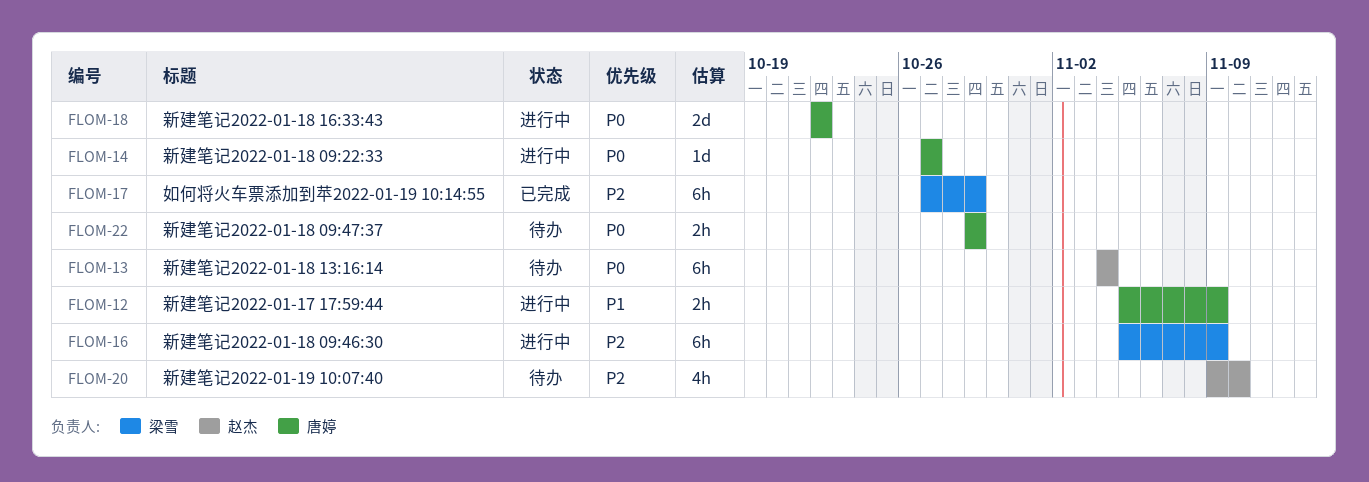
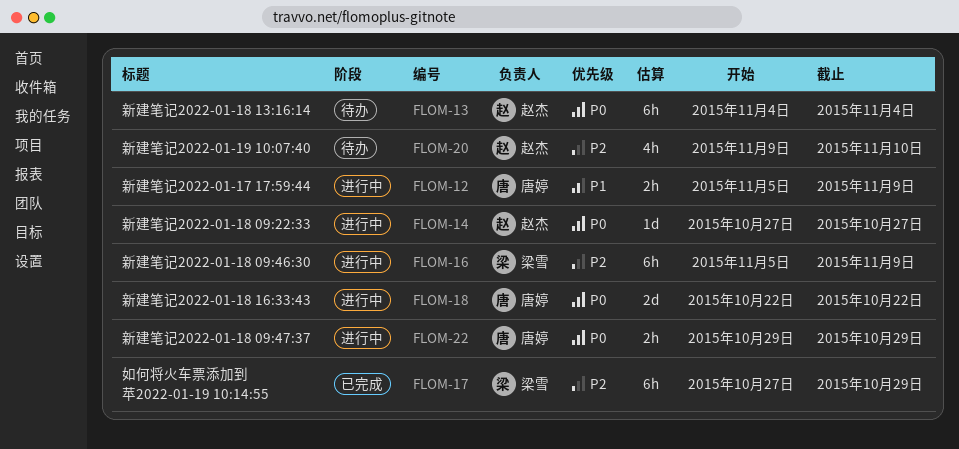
FLOM-14, owner: 唐婷 -> 赵杰
FLOM-22, status: 待办 -> 进行中

